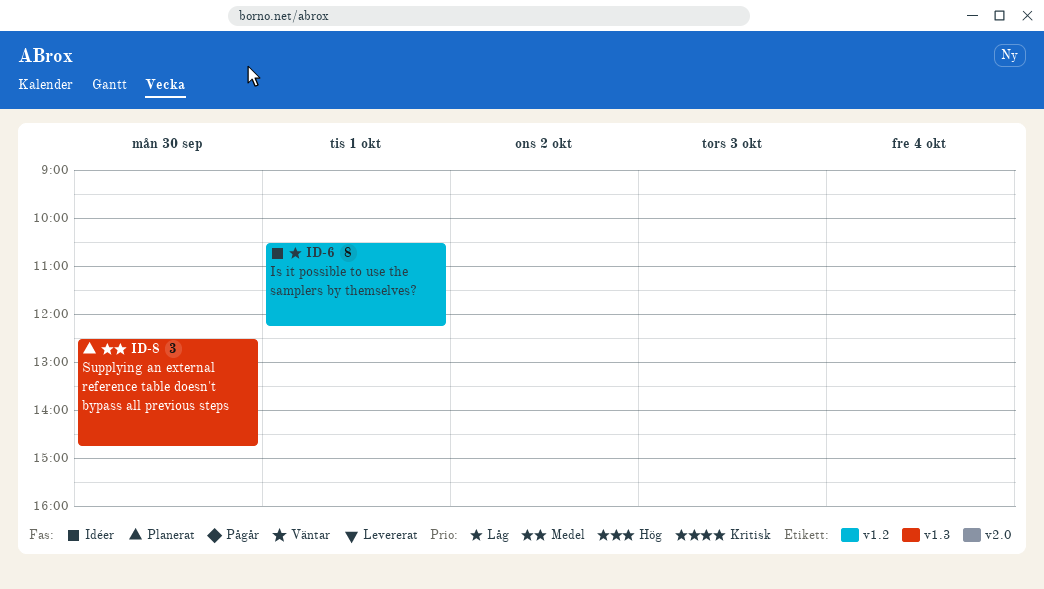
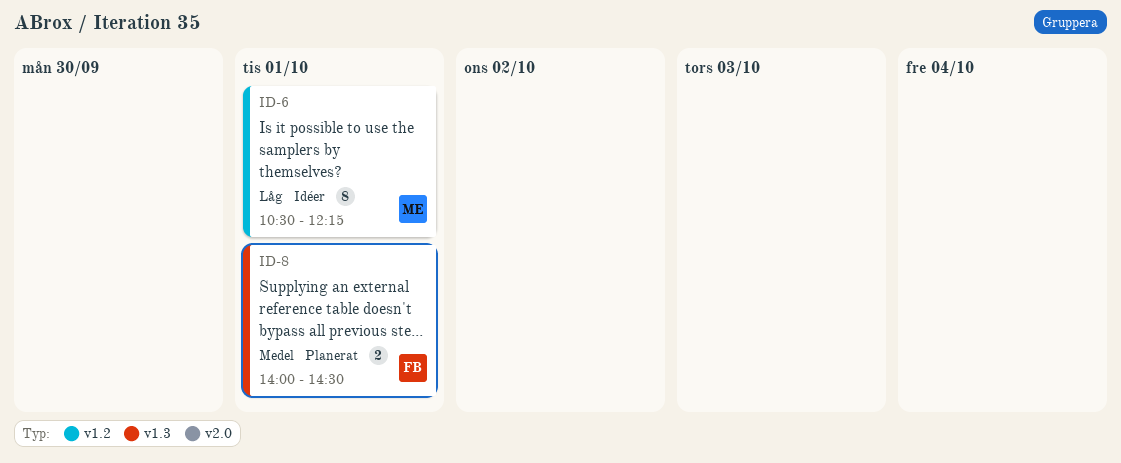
ID-8, estimate: 3 -> 2
ID-8, day: Sep 30 -> Oct 1
ID-8, begins: 12:30 -> 14:00
ID-8, ends: 14:45 -> 14:30

